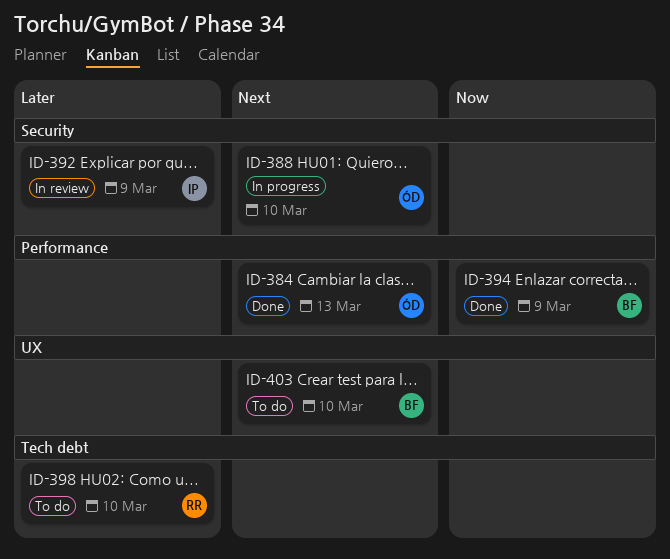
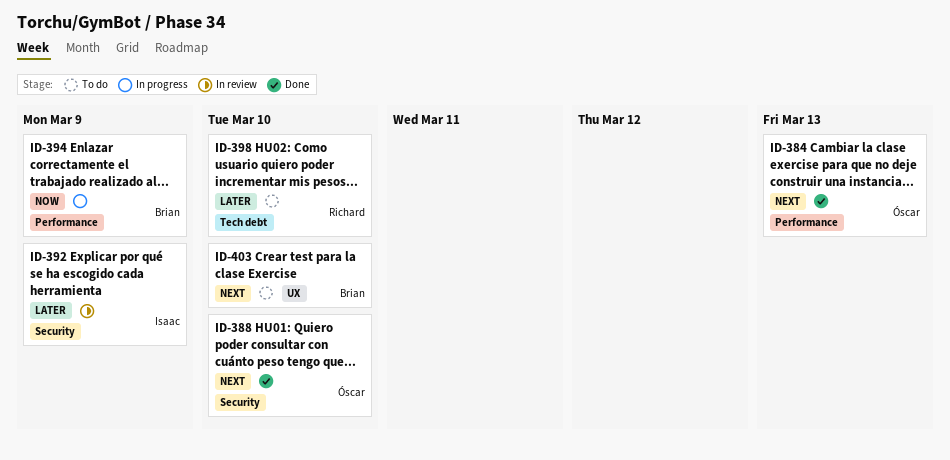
ID-388, status: In progress -> Done
ID-394, status: Done -> In progress

